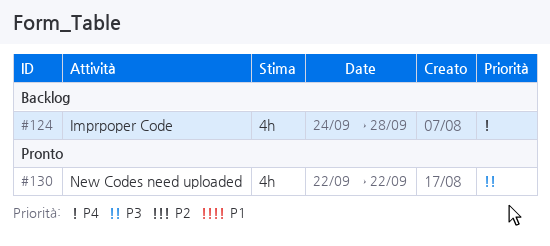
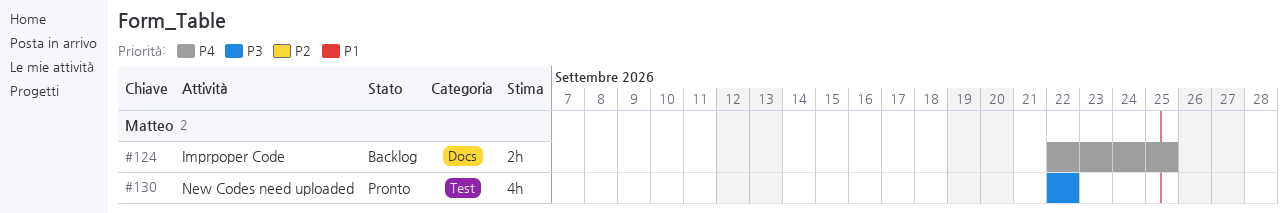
#124, estimate: 4h -> 2h
#124, start: Sep 24 -> Sep 22
#124, due: Sep 28 -> Sep 25

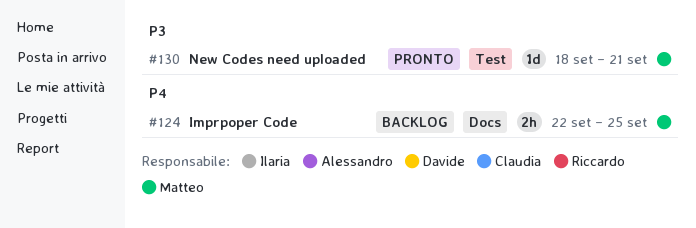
#130, estimate: 4h -> 1d
#130, start: Sep 22 -> Sep 18
#130, due: Sep 22 -> Sep 21

